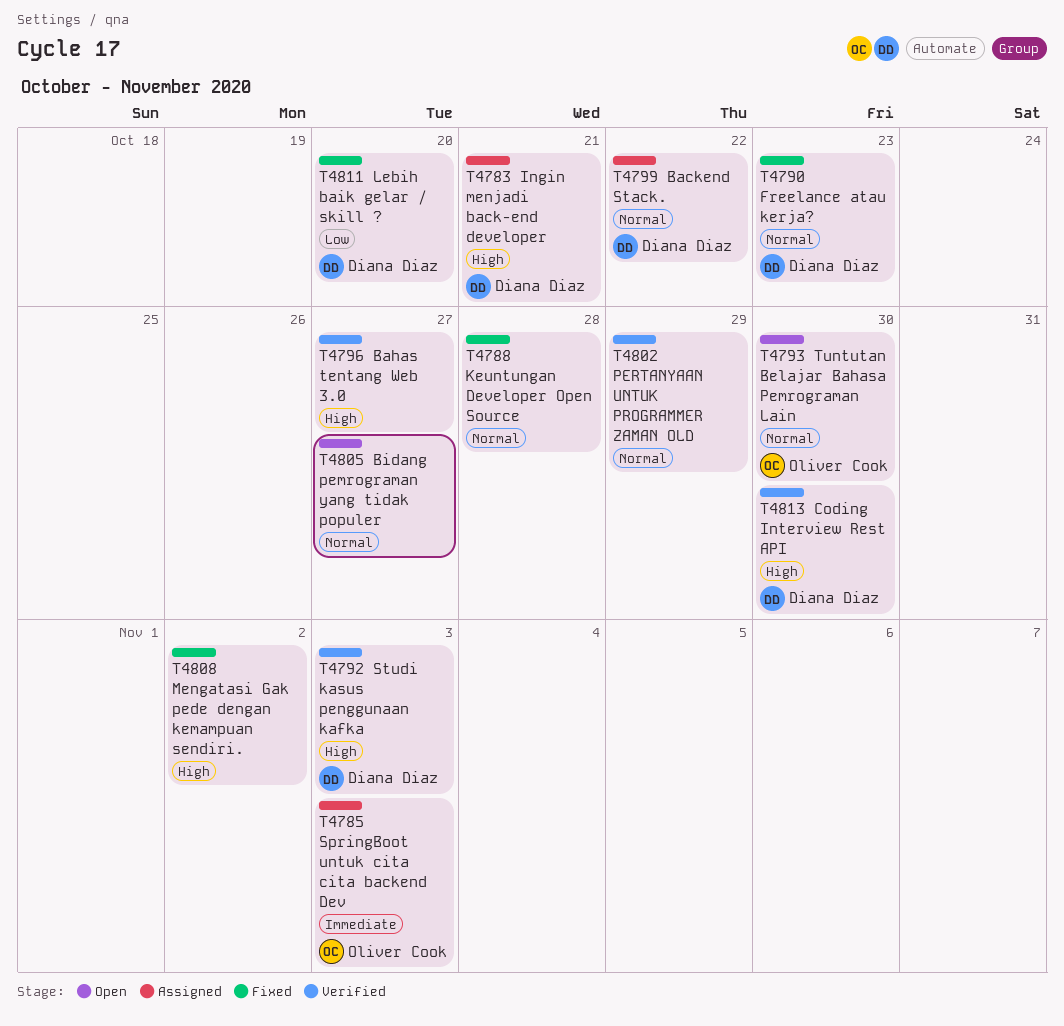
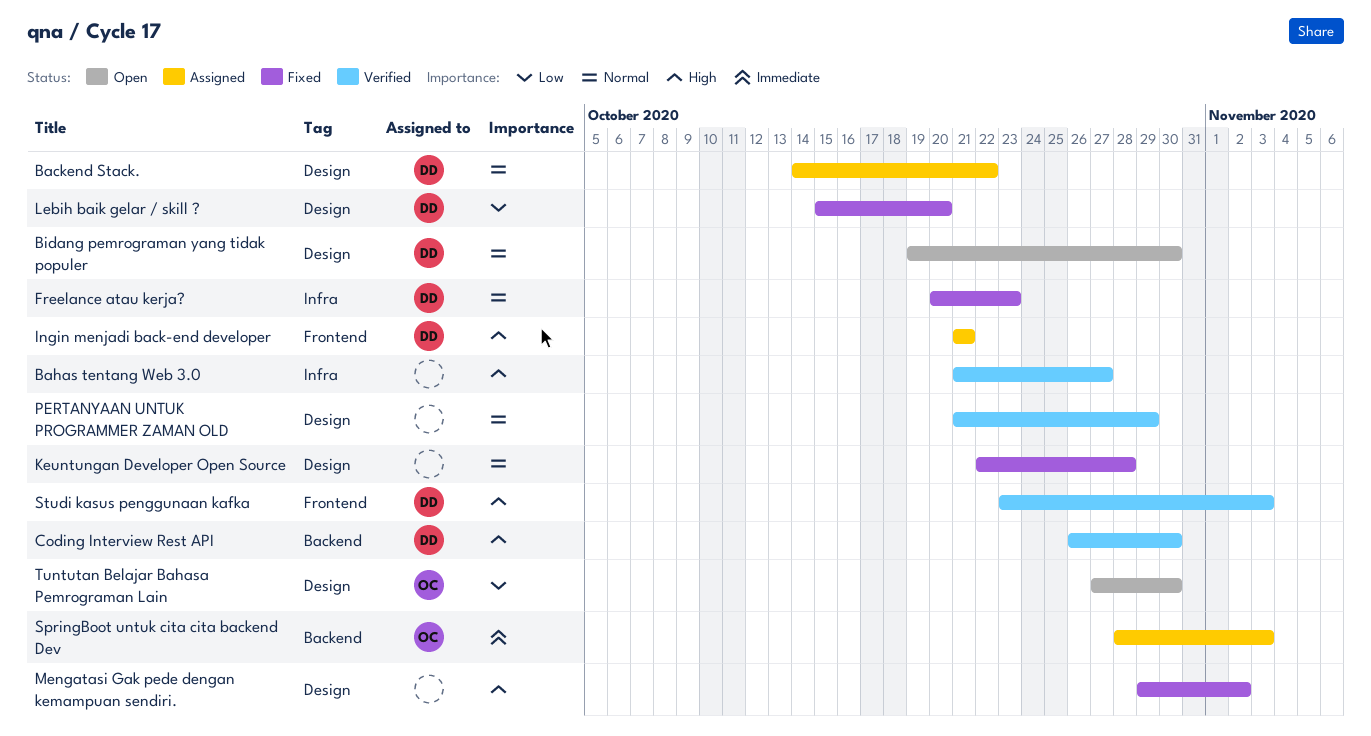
Bidang pemrograman yang tidak populer, owner: none -> Diana Diaz
Bidang pemrograman yang tidak populer, due: Oct 27 -> Oct 30
Tuntutan Belajar Bahasa Pemrograman Lain, priority: Normal -> Low

